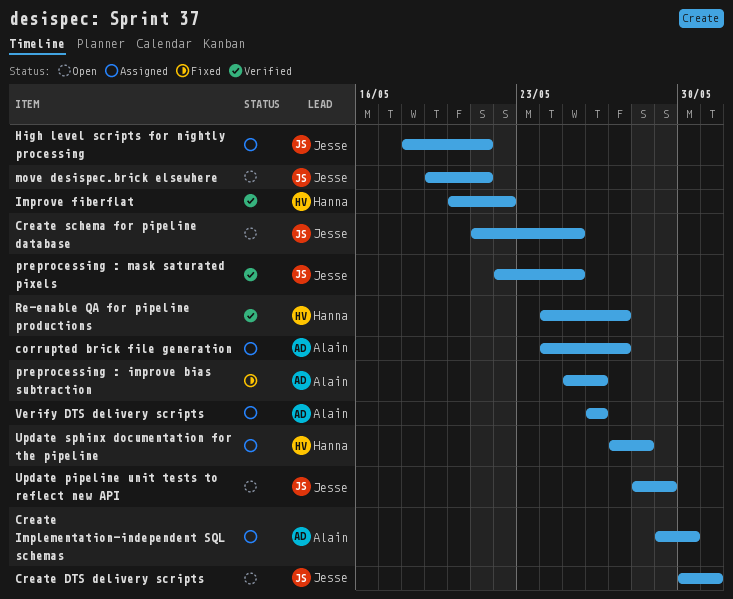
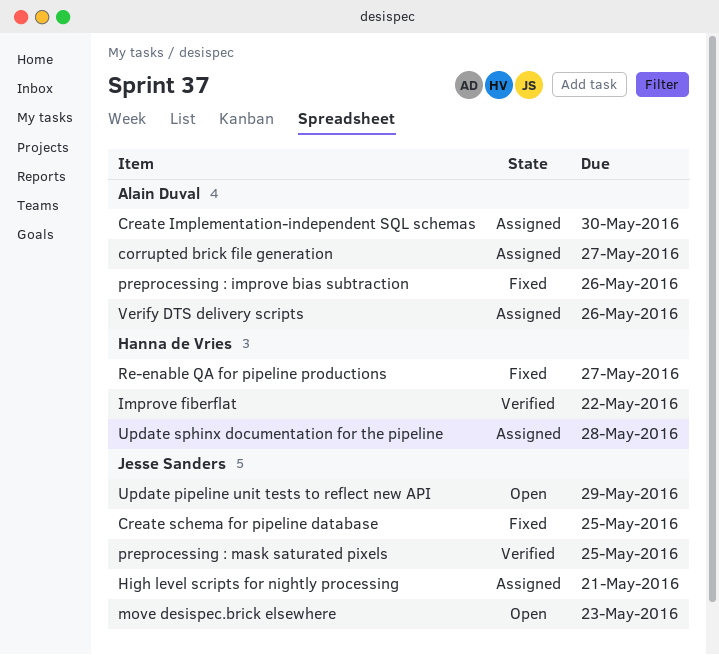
Create DTS delivery scripts: present -> none
Create schema for pipeline database, status: Open -> Fixed
move desispec.brick elsewhere, due: May 21 -> May 23
Re-enable QA for pipeline productions, status: Verified -> Fixed

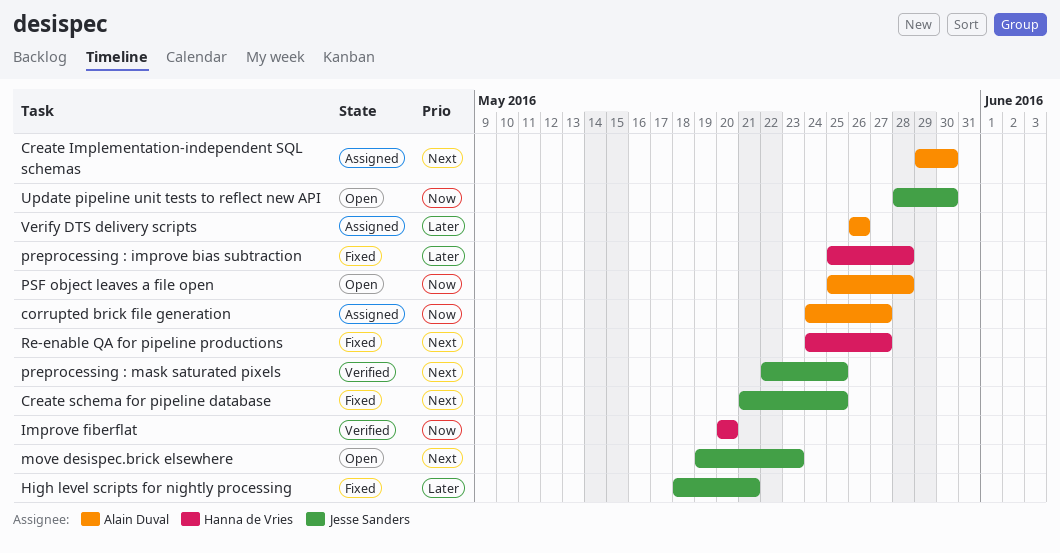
High level scripts for nightly processing, status: Assigned -> Fixed
Improve fiberflat, due: May 22 -> May 20
preprocessing : improve bias subtraction, owner: Alain Duval -> Hanna de Vries
preprocessing : improve bias subtraction, due: May 26 -> May 28
PSF object leaves a file open: none -> present
Update pipeline unit tests to reflect new API, due: May 29 -> May 30
Update sphinx documentation for the pipeline: present -> none

